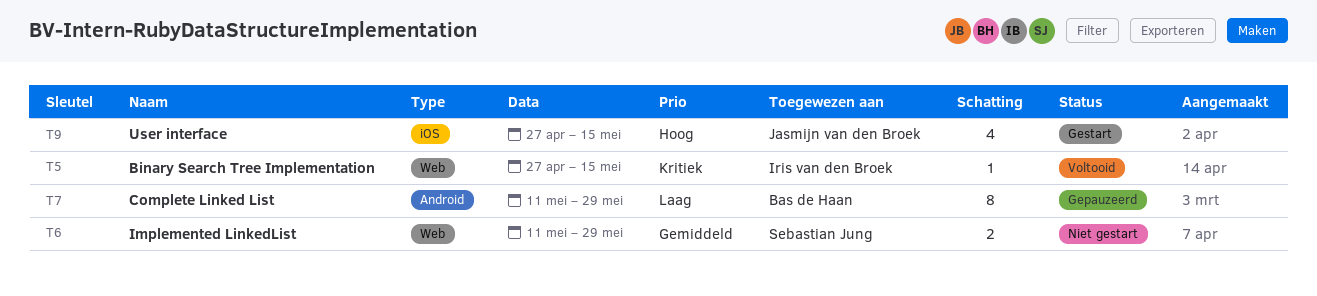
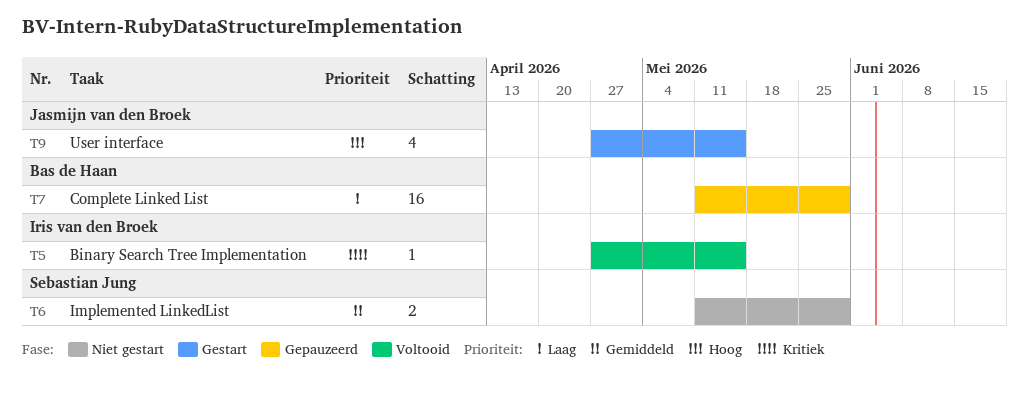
T7, estimate: 8 -> 16

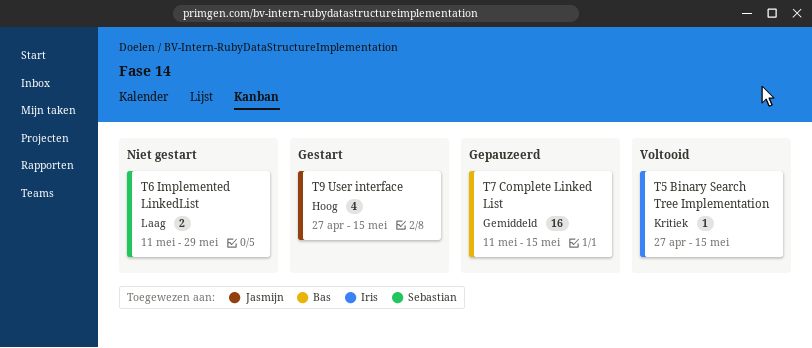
T6, priority: Gemiddeld -> Laag
T7, priority: Laag -> Gemiddeld
T7, due: May 29 -> May 15

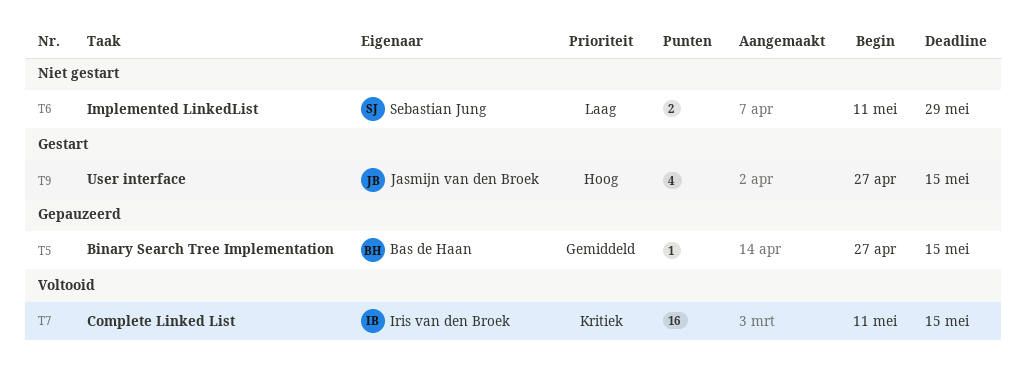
T5, status: Voltooid -> Gepauzeerd
T5, owner: Iris van den Broek -> Bas de Haan
T5, priority: Kritiek -> Gemiddeld
T7, status: Gepauzeerd -> Voltooid
T7, owner: Bas de Haan -> Iris van den Broek
T7, priority: Gemiddeld -> Kritiek

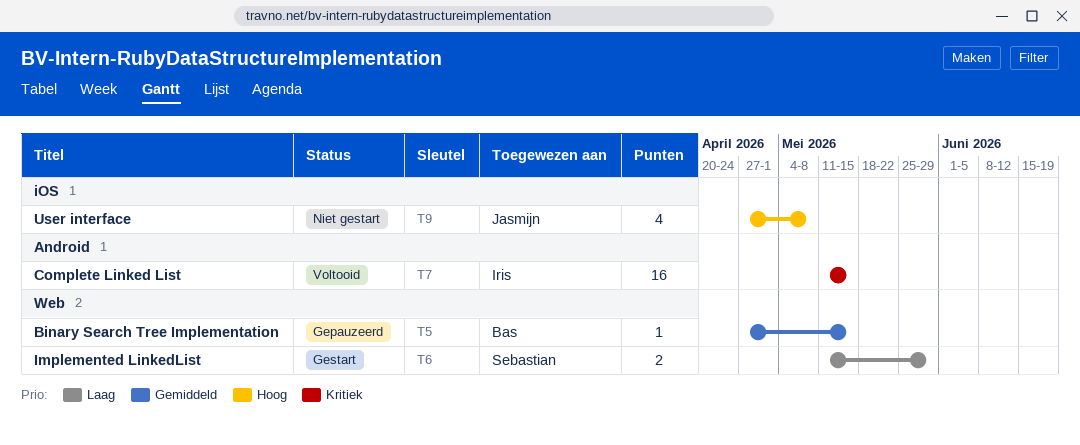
T6, status: Niet gestart -> Gestart
T9, status: Gestart -> Niet gestart
T9, due: May 15 -> May 8

